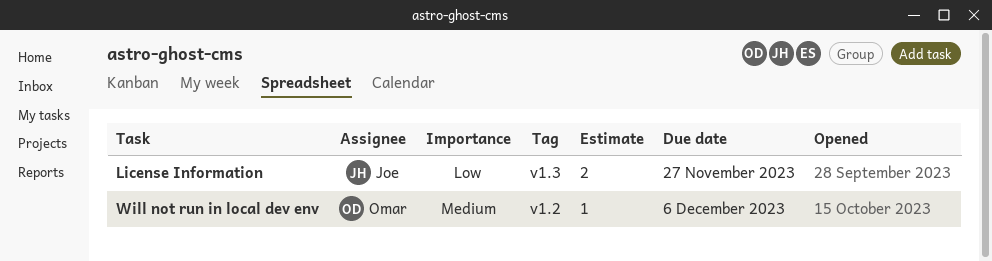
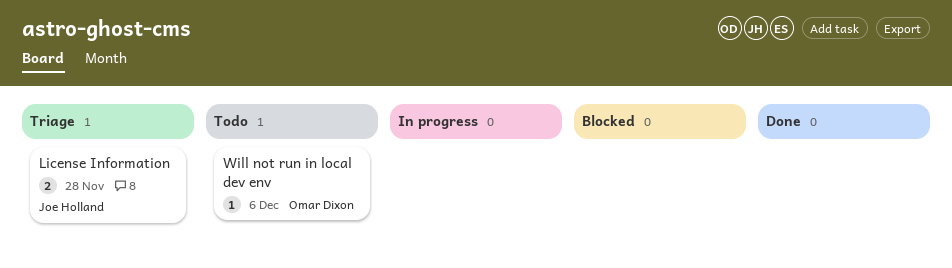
License Information, due: Nov 27 -> Nov 28

